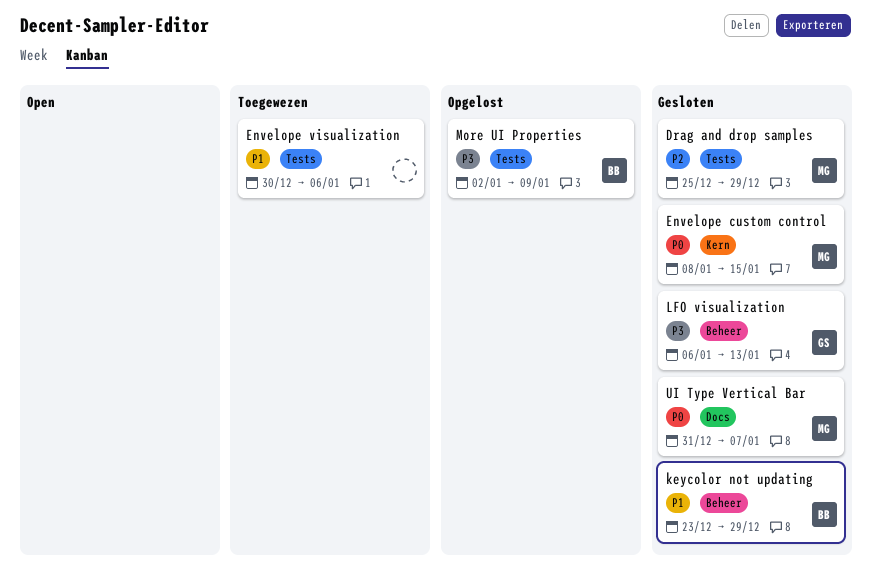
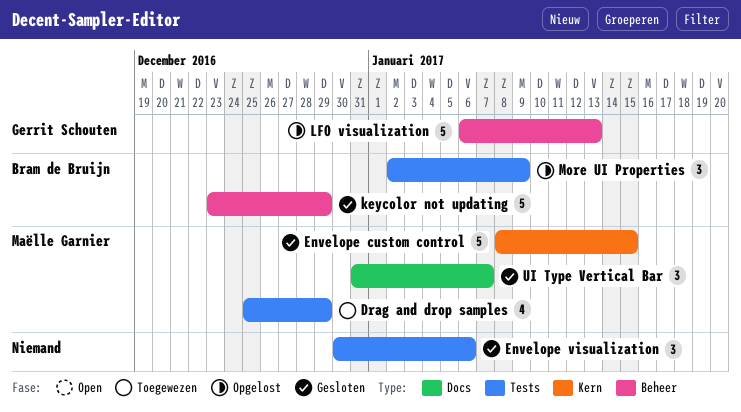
Drag and drop samples, status: Gesloten -> Toegewezen
Envelope visualization, status: Toegewezen -> Gesloten
LFO visualization, status: Gesloten -> Opgelost

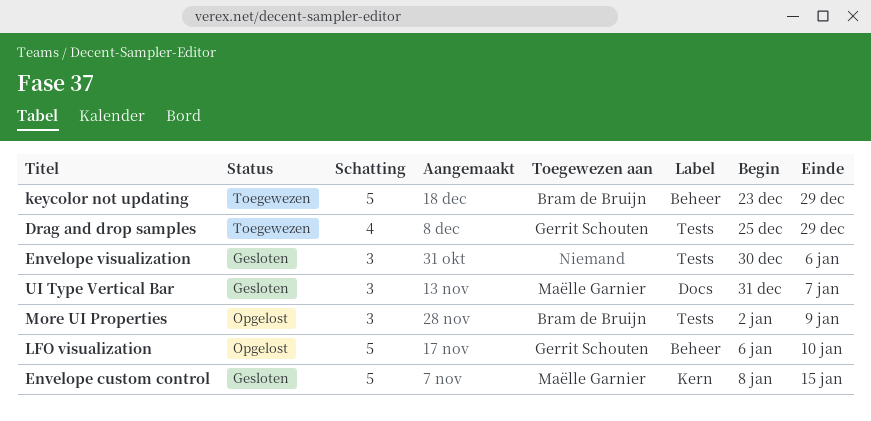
Drag and drop samples, owner: Maëlle Garnier -> Gerrit Schouten
keycolor not updating, status: Gesloten -> Toegewezen
LFO visualization, due: Jan 13 -> Jan 10

